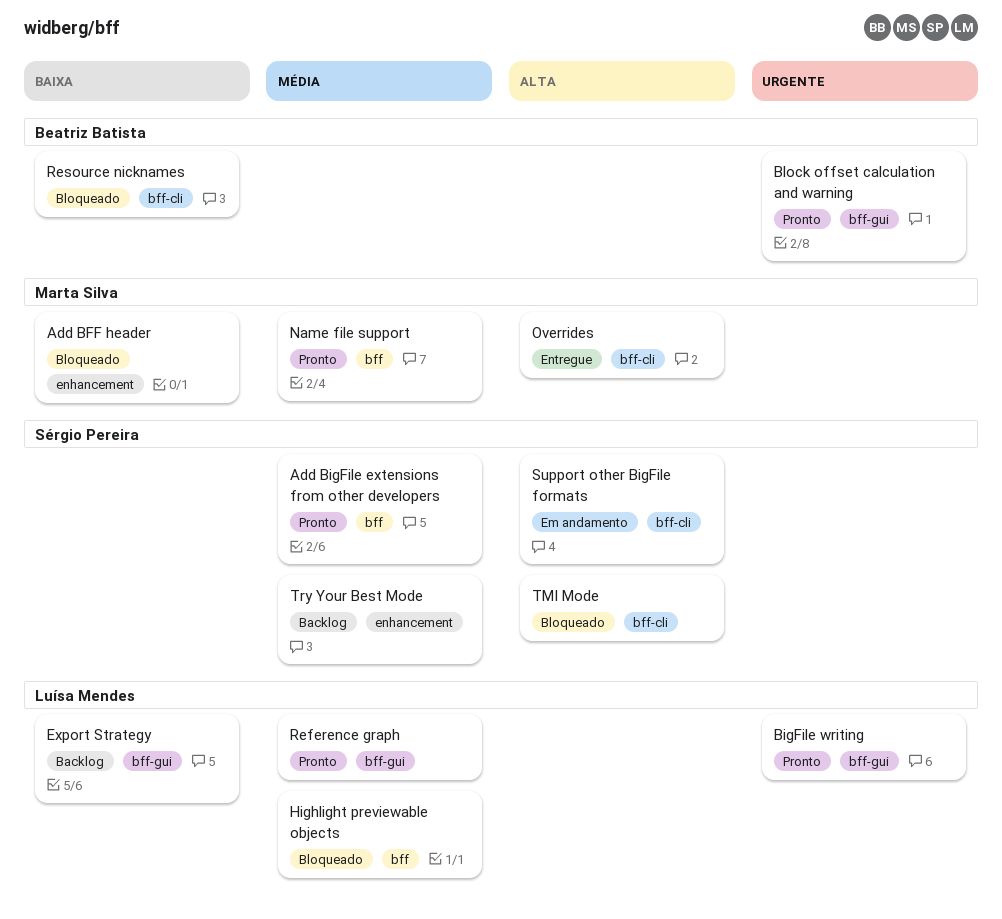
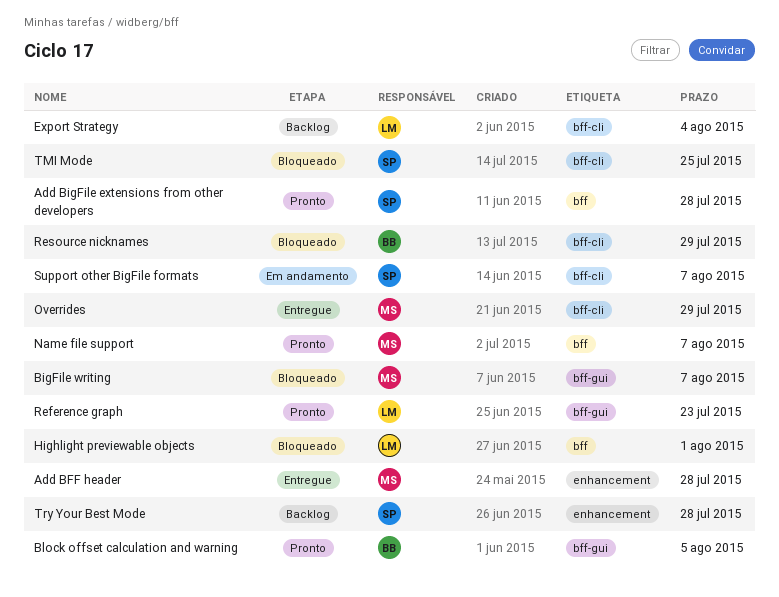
Add BFF header, status: Bloqueado -> Entregue
BigFile writing, status: Pronto -> Bloqueado
BigFile writing, owner: Luísa Mendes -> Marta Silva
Export Strategy, label: bff-gui -> bff-cli

